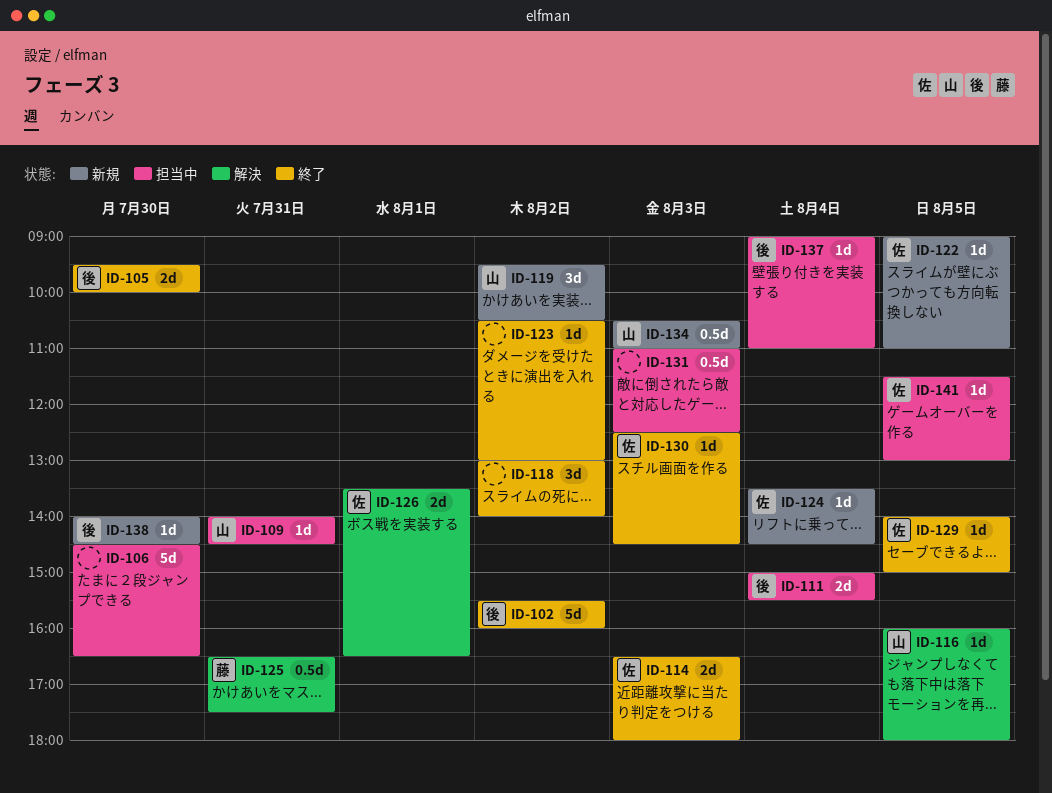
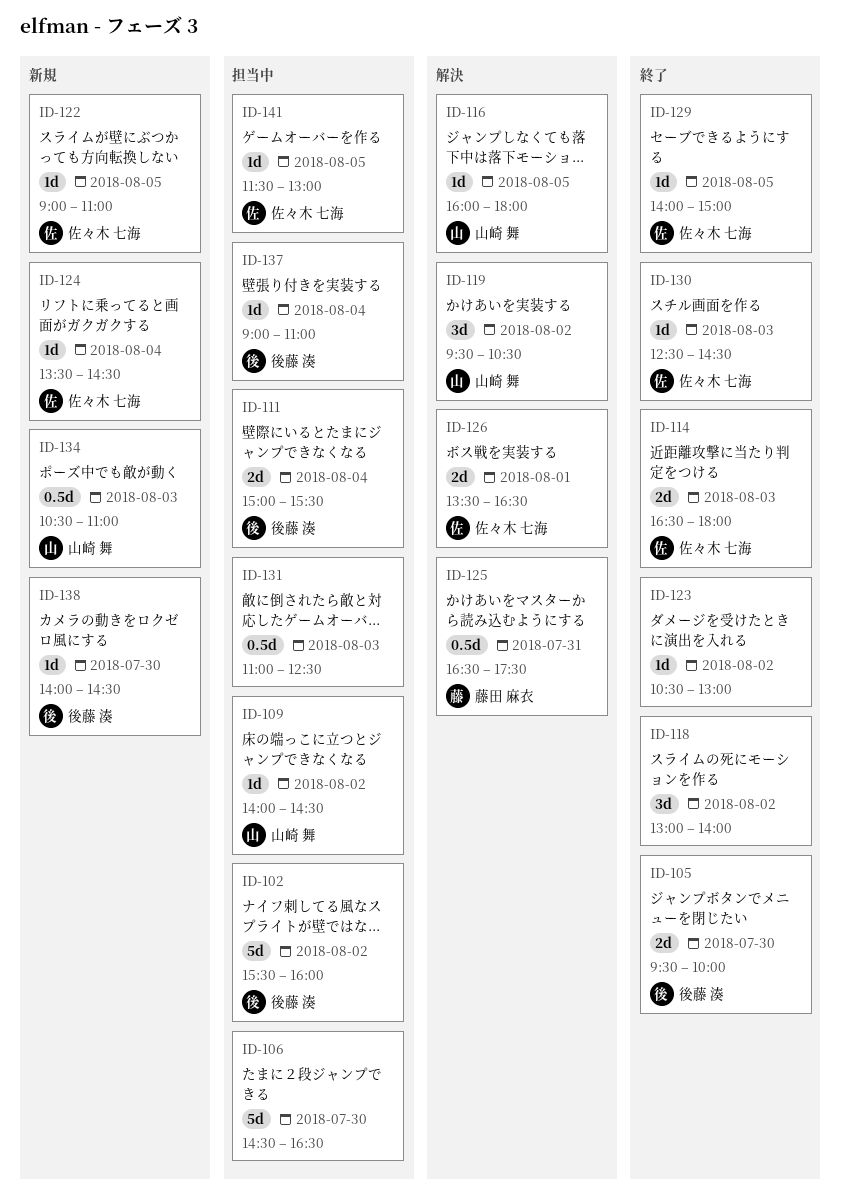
ID-102, status: 終了 -> 担当中
ID-109, day: Jul 31 -> Aug 2
ID-119, status: 新規 -> 解決

